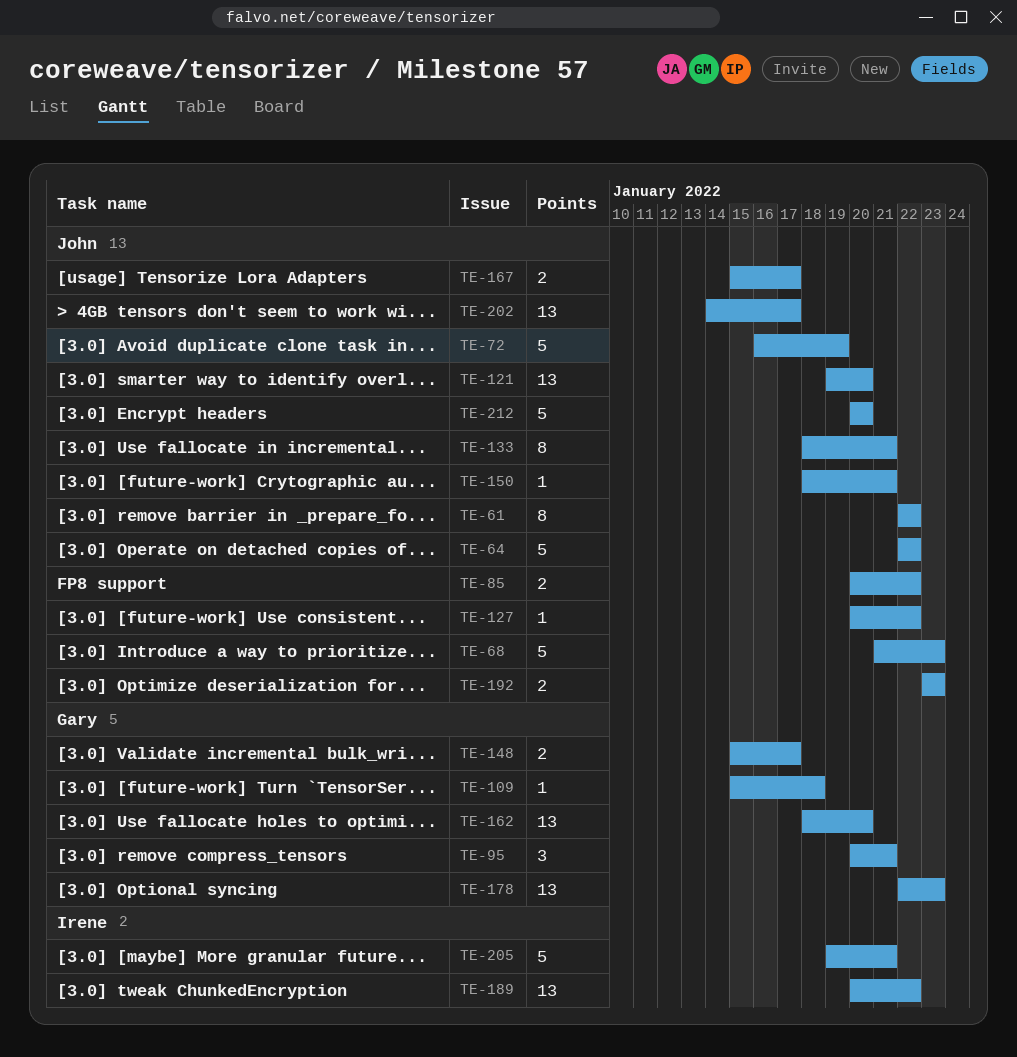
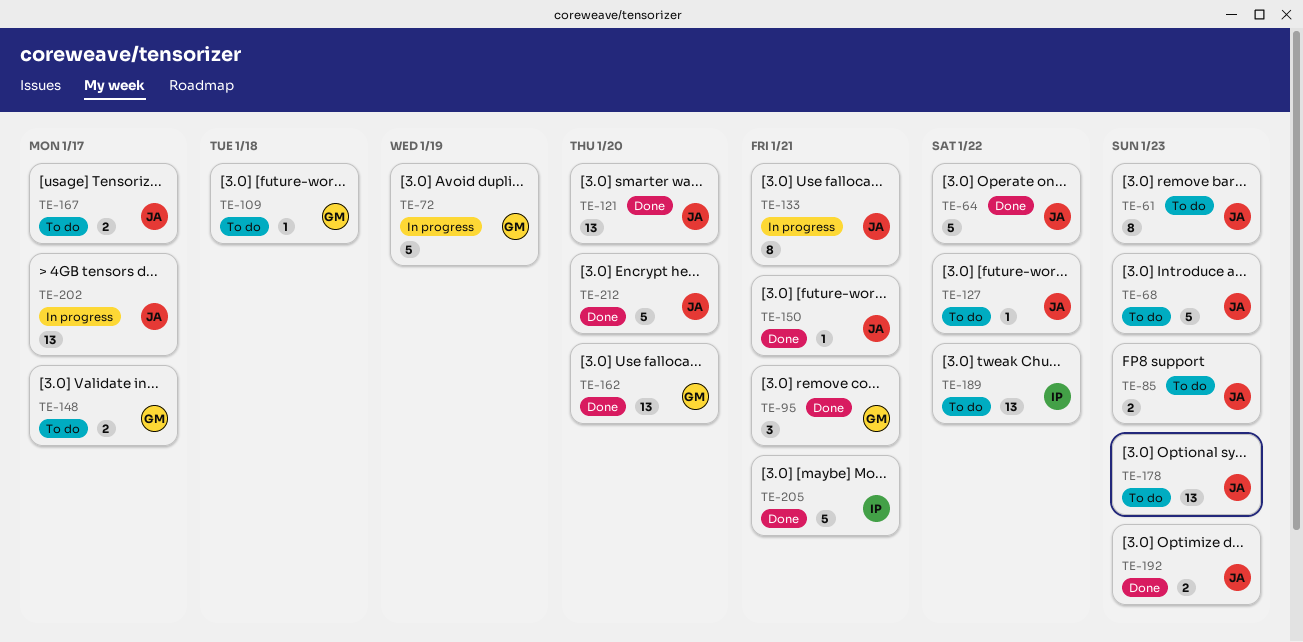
TE-61, due: Jan 22 -> Jan 23
TE-72, owner: John -> Gary
TE-85, due: Jan 22 -> Jan 23
TE-178, owner: Gary -> John

